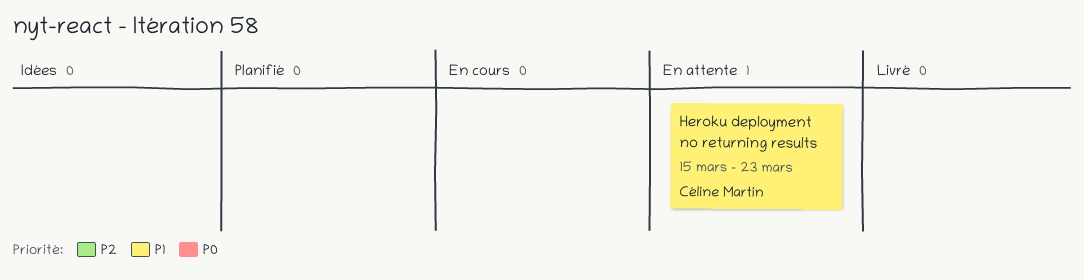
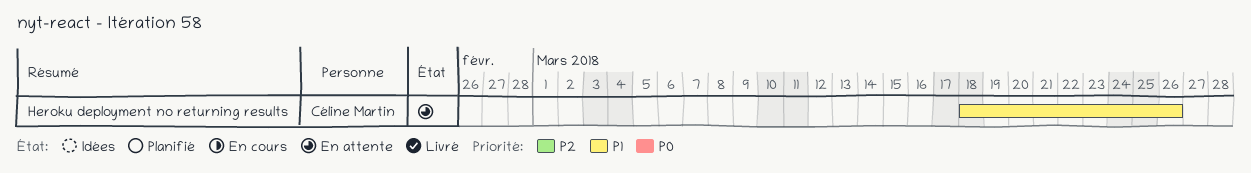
Heroku deployment no returning results, start: Mar 15 -> Mar 18
Heroku deployment no returning results, due: Mar 23 -> Mar 26

